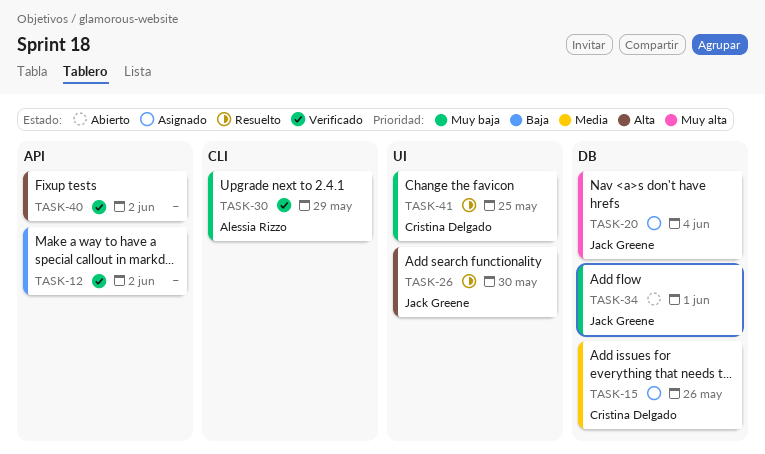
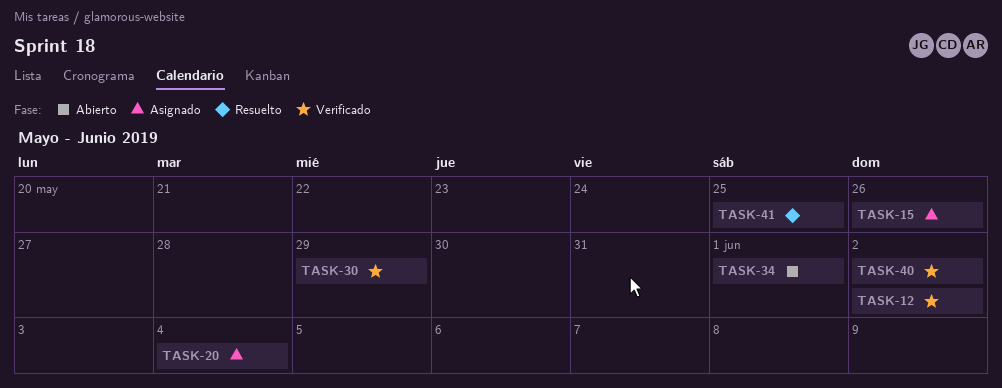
TASK-26: present -> none

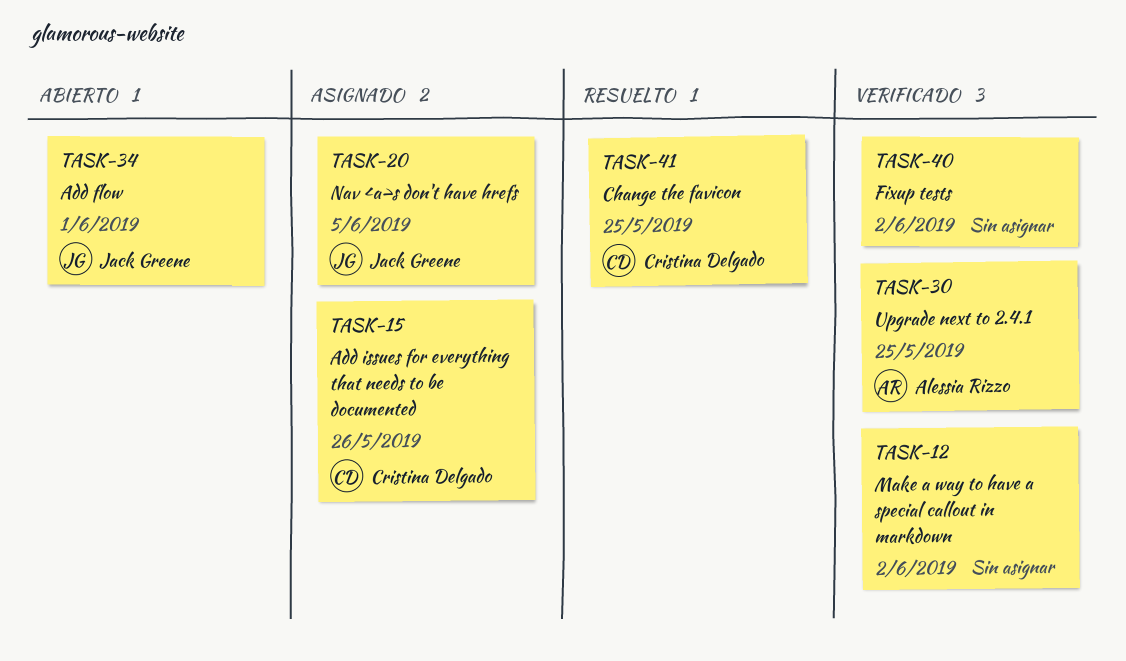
TASK-20, due: Jun 4 -> Jun 5
TASK-30, due: May 29 -> May 25

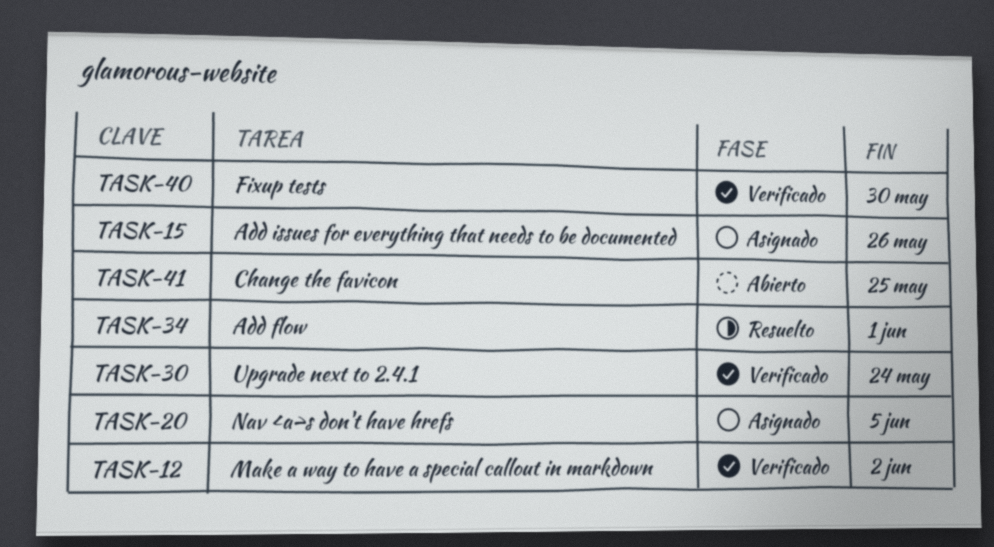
TASK-30, due: May 25 -> May 24
TASK-34, status: Abierto -> Resuelto
TASK-40, due: Jun 2 -> May 30
TASK-41, status: Resuelto -> Abierto

